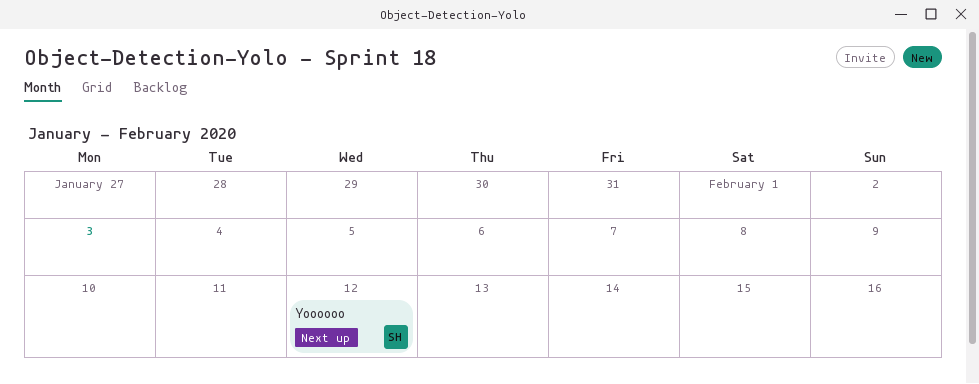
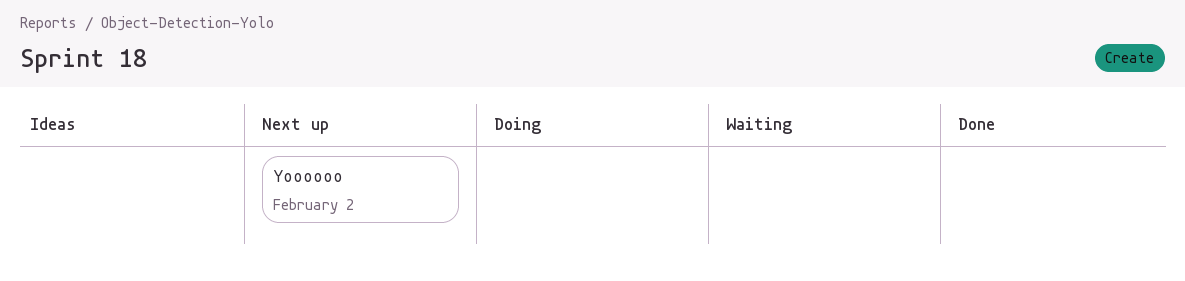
Yoooooo, due: Feb 12 -> Feb 2

